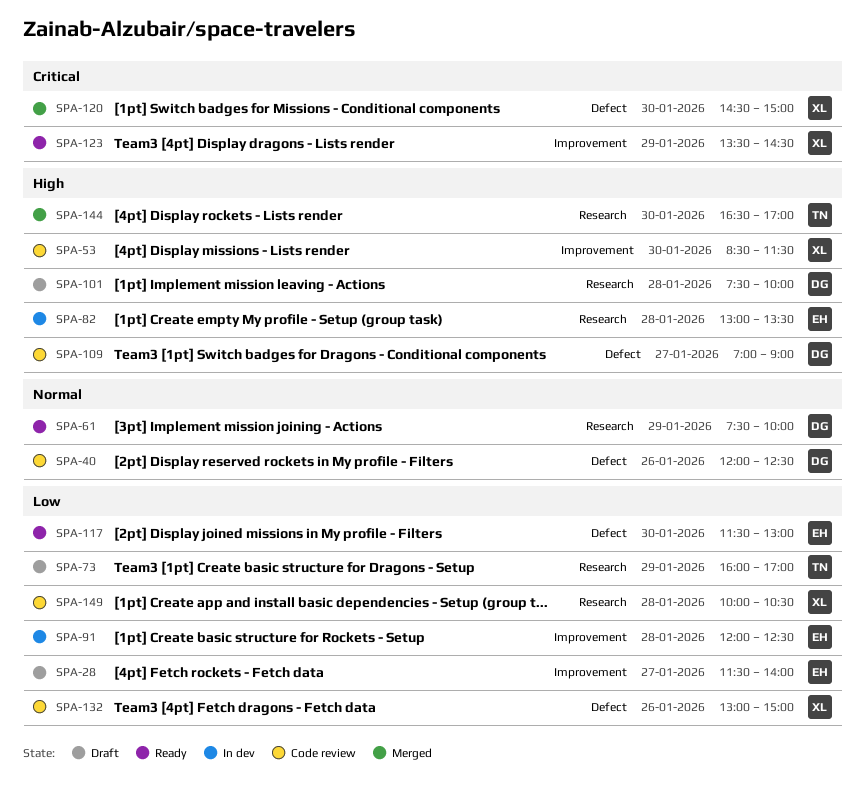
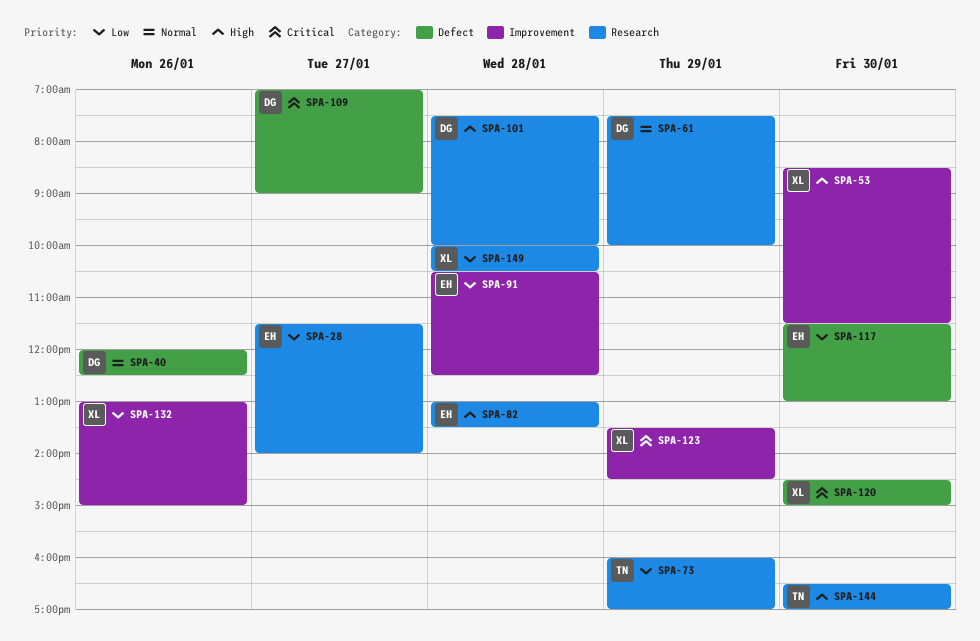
SPA-28, label: Improvement -> Research
SPA-91, begins: 12:00 -> 10:30
SPA-109, priority: High -> Critical
SPA-132, label: Defect -> Improvement

